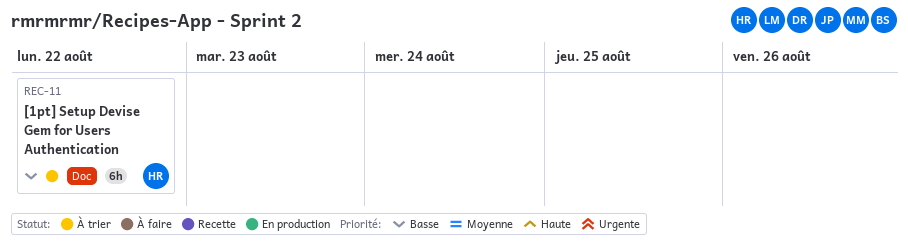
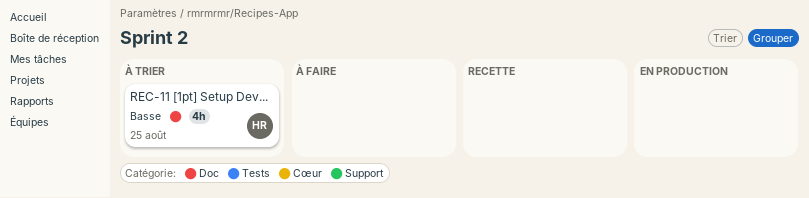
REC-11, estimate: 6h -> 4h
REC-11, due: Aug 22 -> Aug 25

